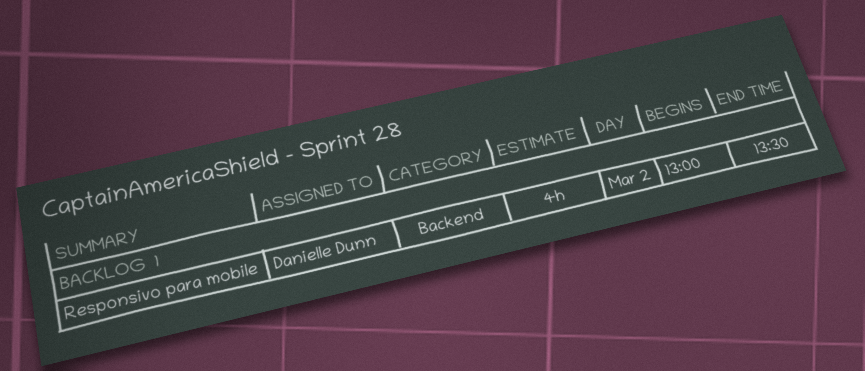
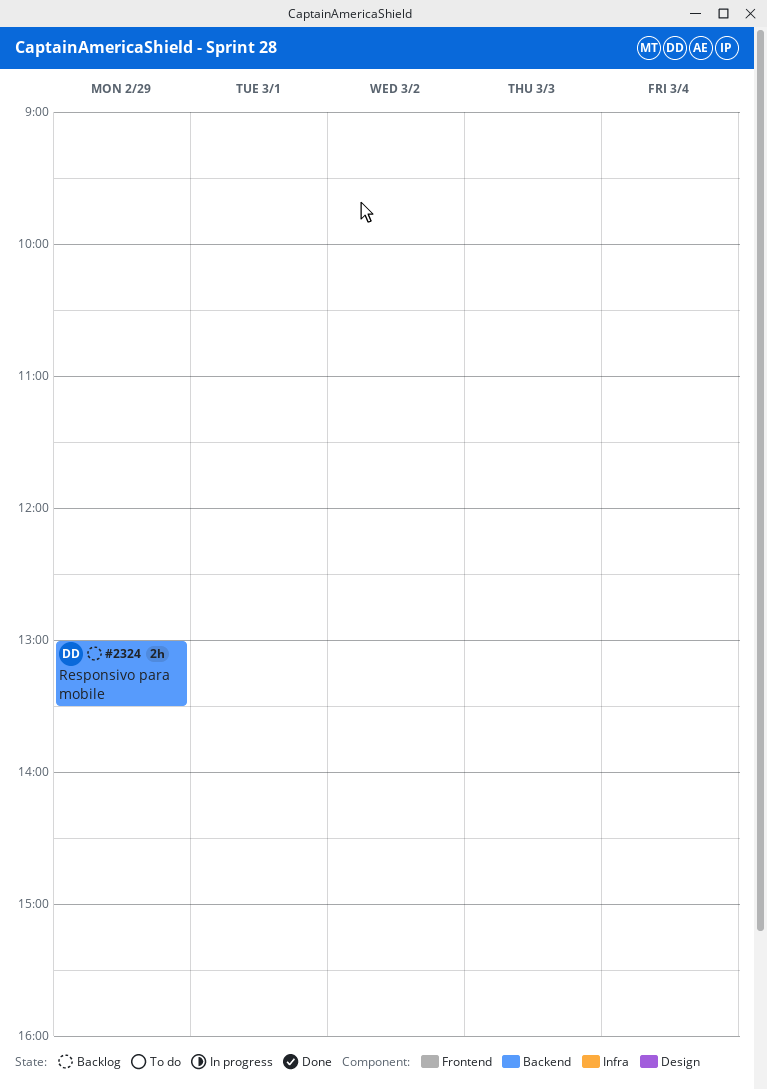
Responsivo para mobile, estimate: 4h -> 2h
Responsivo para mobile, day: Mar 2 -> Feb 29

